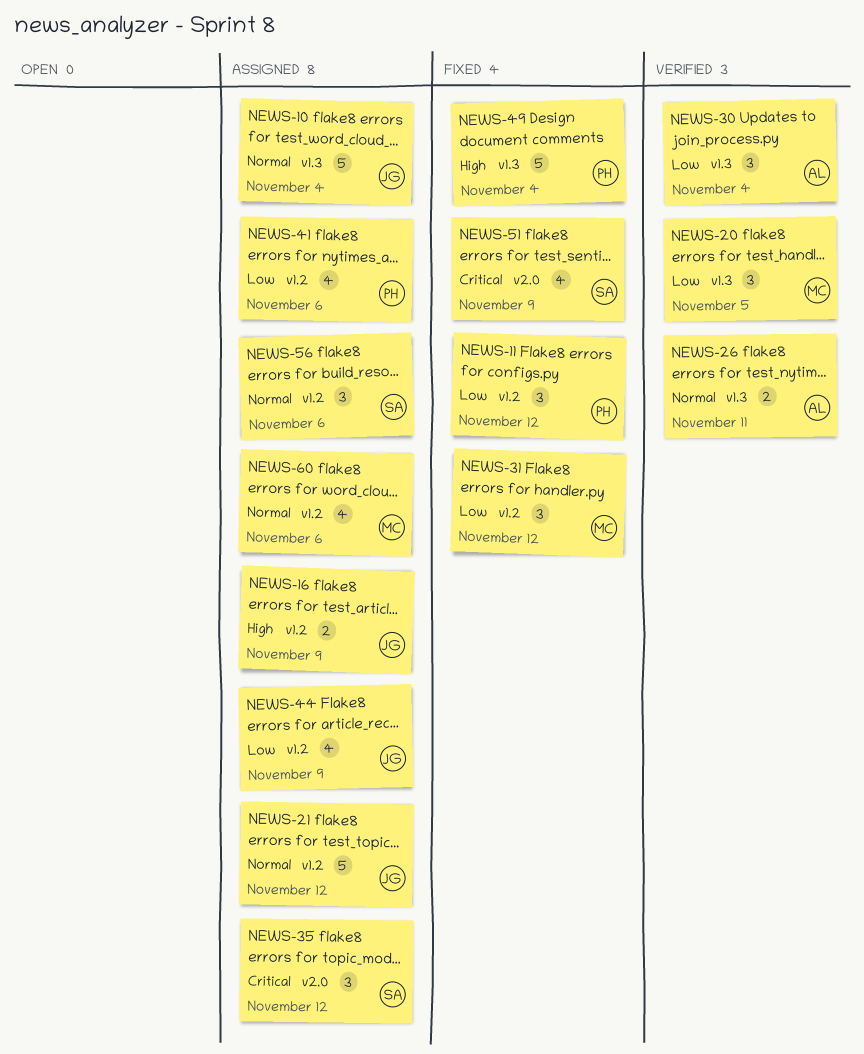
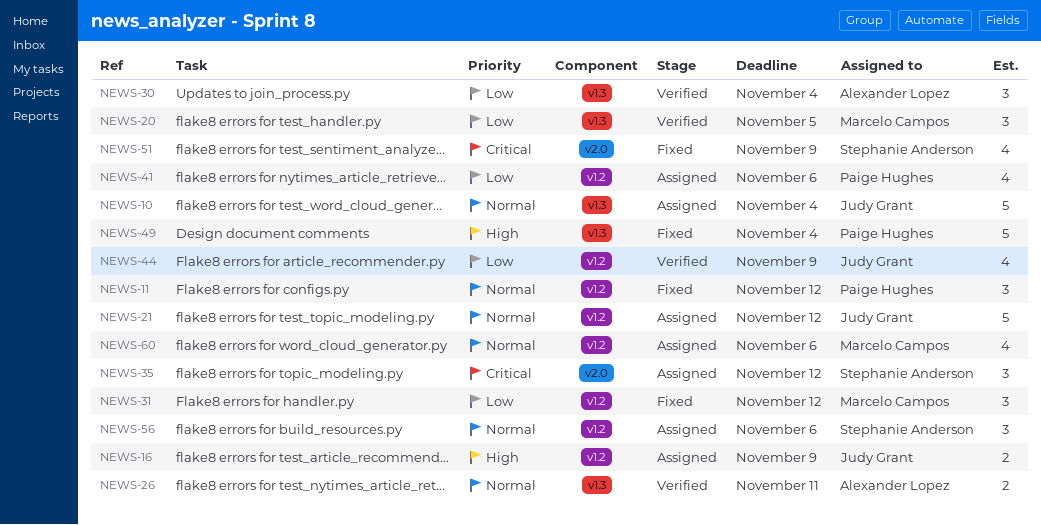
NEWS-11, priority: Low -> Normal
NEWS-44, status: Assigned -> Verified

